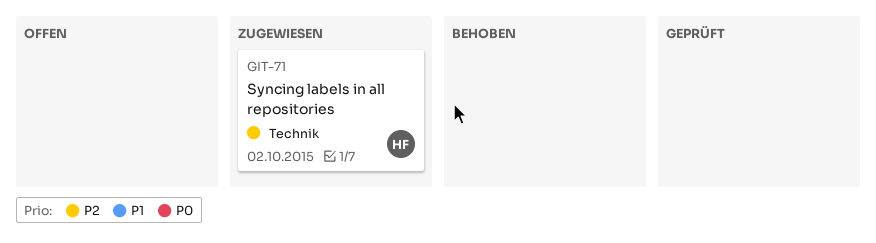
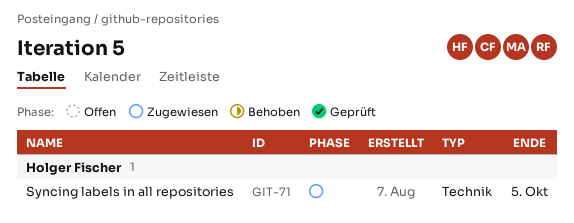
GIT-71, due: Oct 2 -> Oct 5

